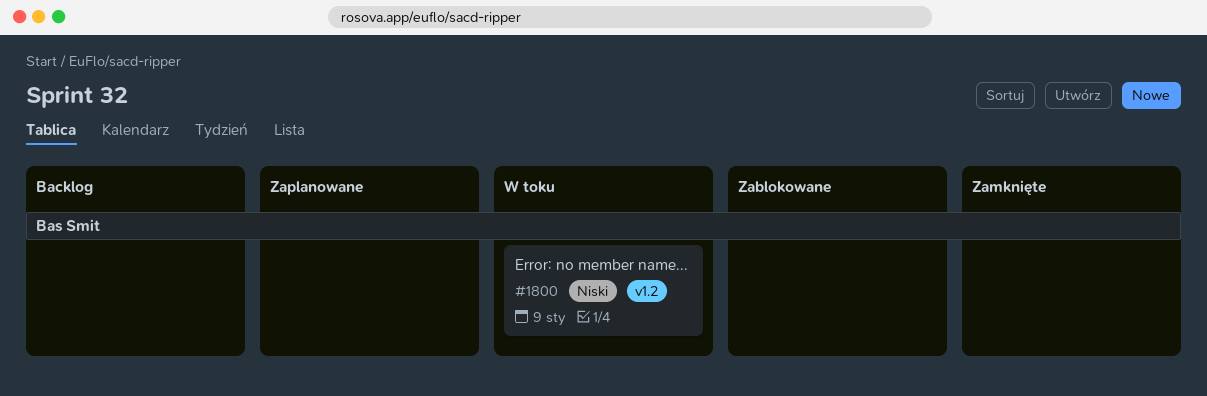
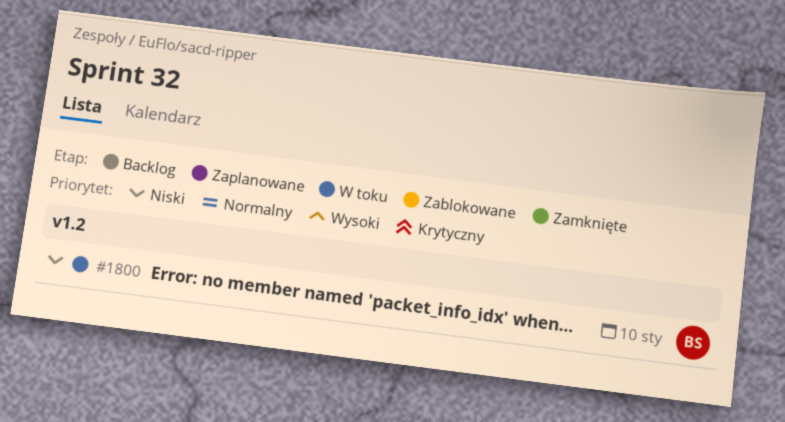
#1800, due: Jan 9 -> Jan 10

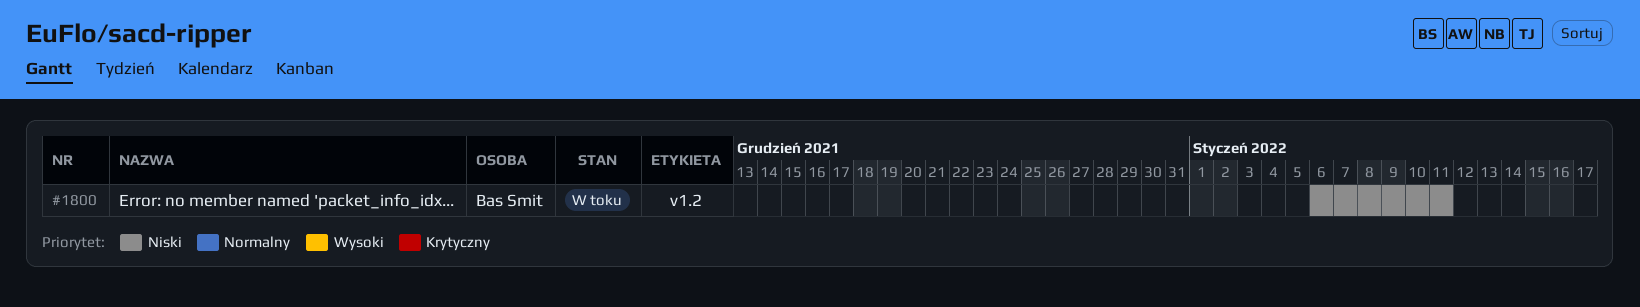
#1800, due: Jan 10 -> Jan 11

